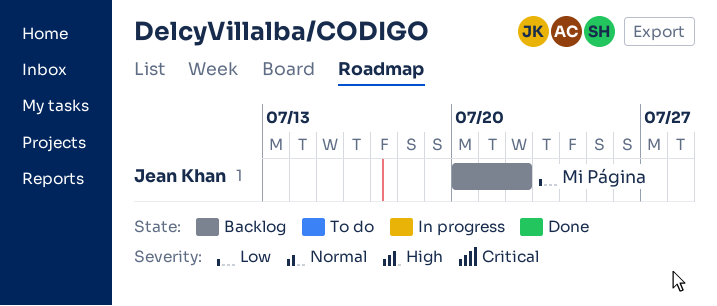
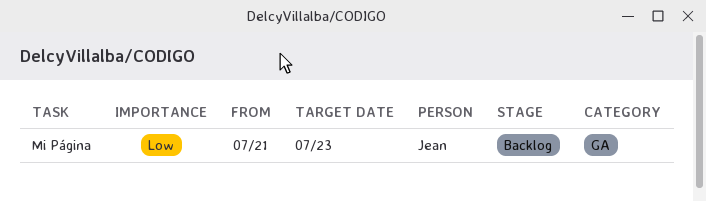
Mi Página, start: Jul 20 -> Jul 21
Mi Página, due: Jul 22 -> Jul 23

